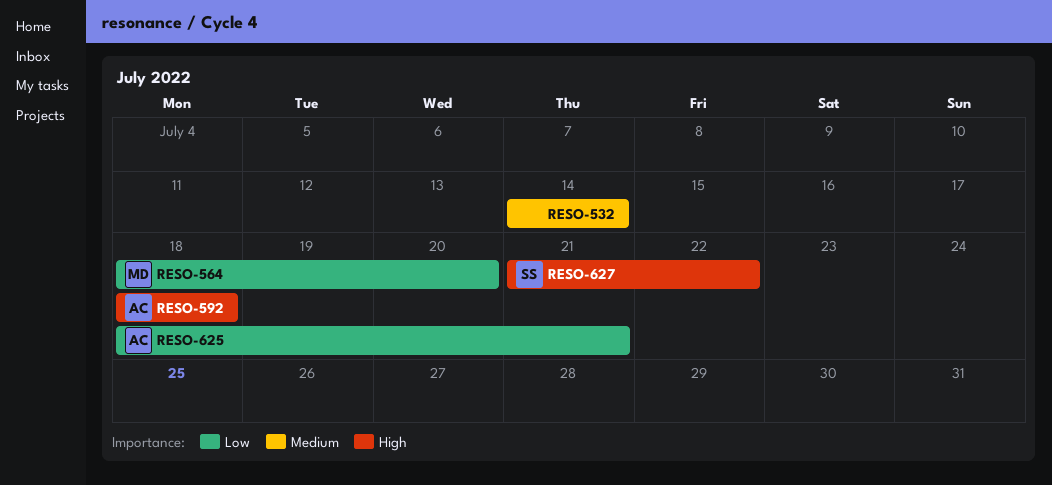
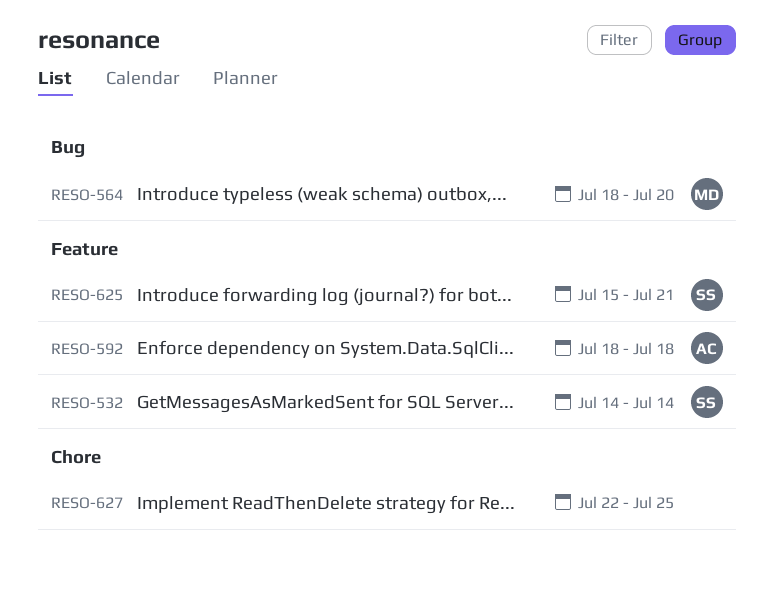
RESO-532, owner: none -> SS
RESO-625, owner: AC -> SS
RESO-625, start: Jul 18 -> Jul 15
RESO-627, owner: SS -> none
RESO-627, start: Jul 21 -> Jul 22
RESO-627, due: Jul 22 -> Jul 25

